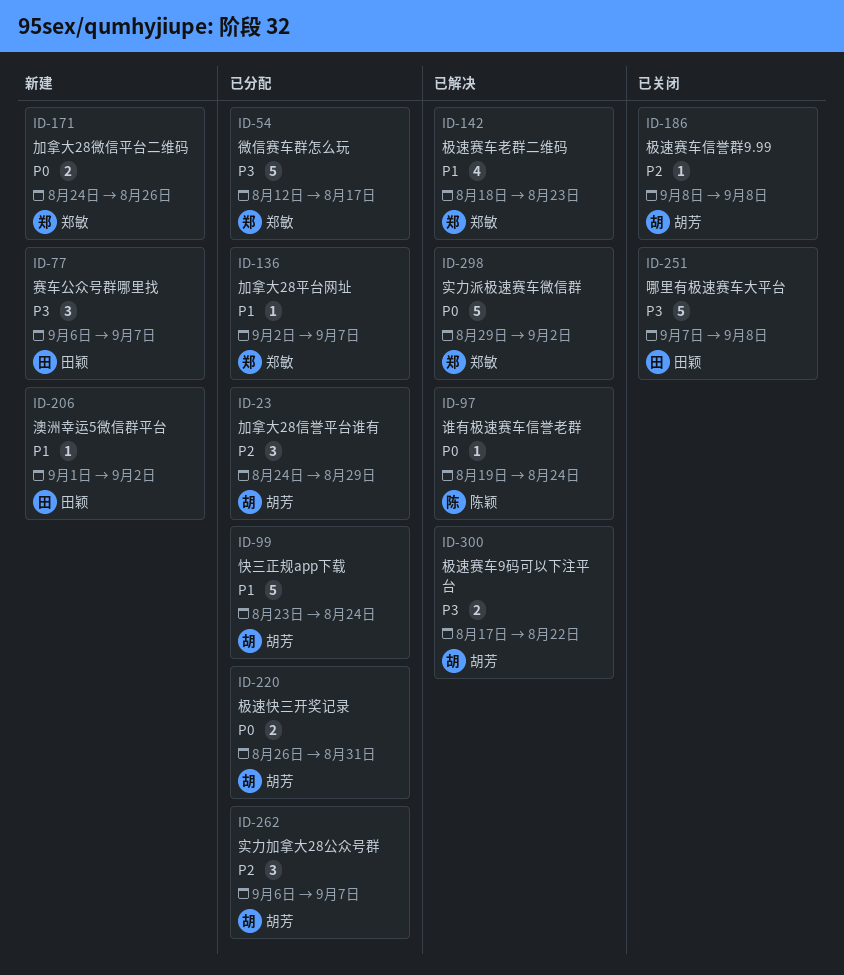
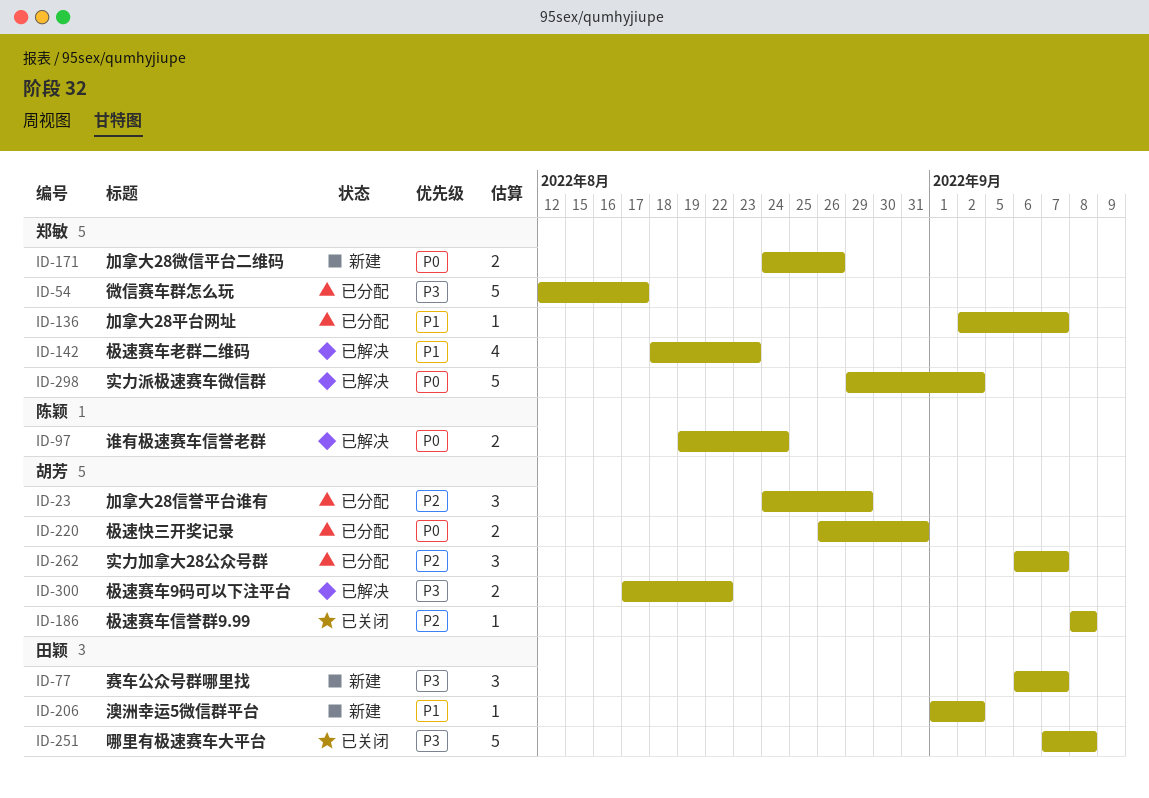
ID-97, estimate: 1 -> 2
ID-99: present -> none

